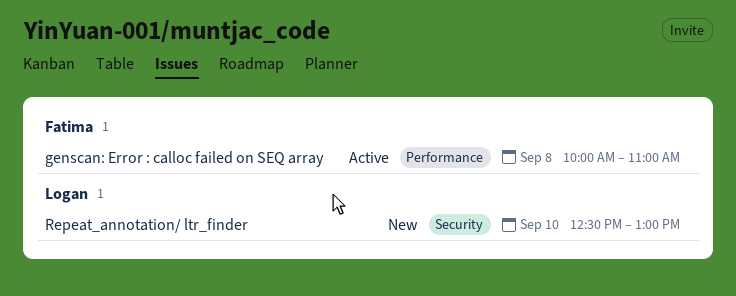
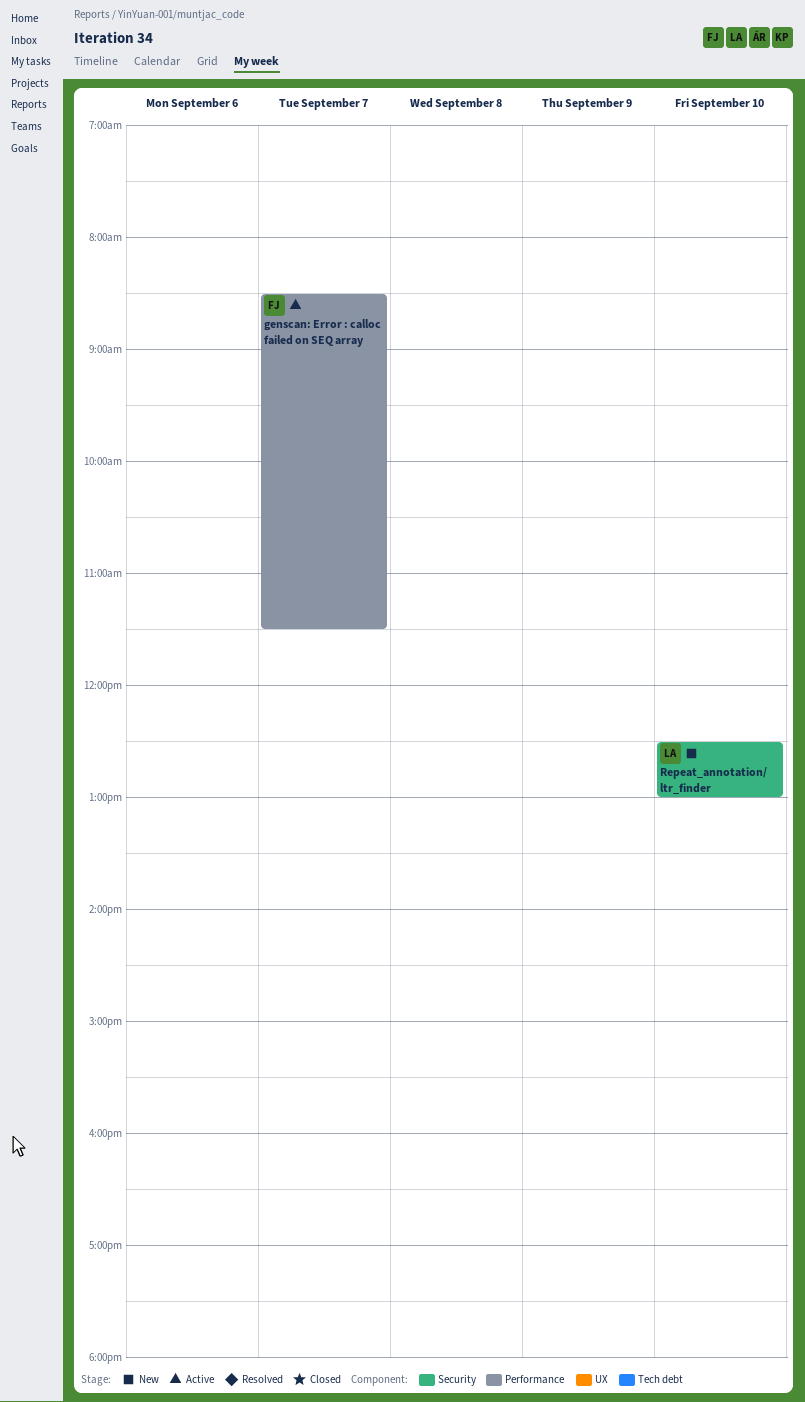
genscan: Error : calloc failed on SEQ array, day: Sep 8 -> Sep 7
genscan: Error : calloc failed on SEQ array, begins: 10:00 -> 08:30
genscan: Error : calloc failed on SEQ array, ends: 11:00 -> 11:30

